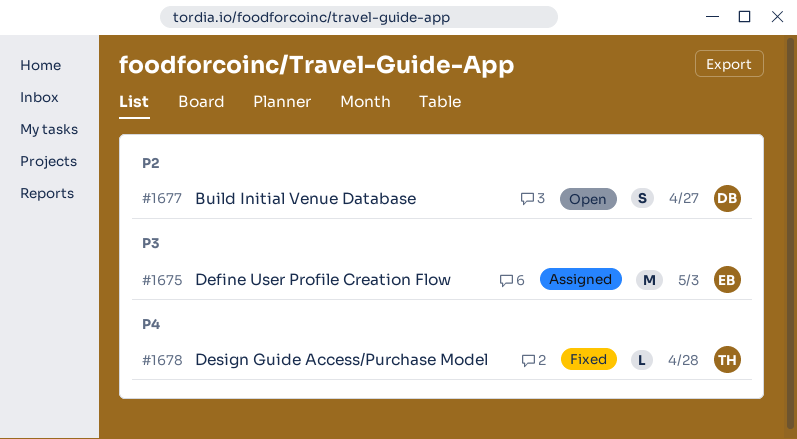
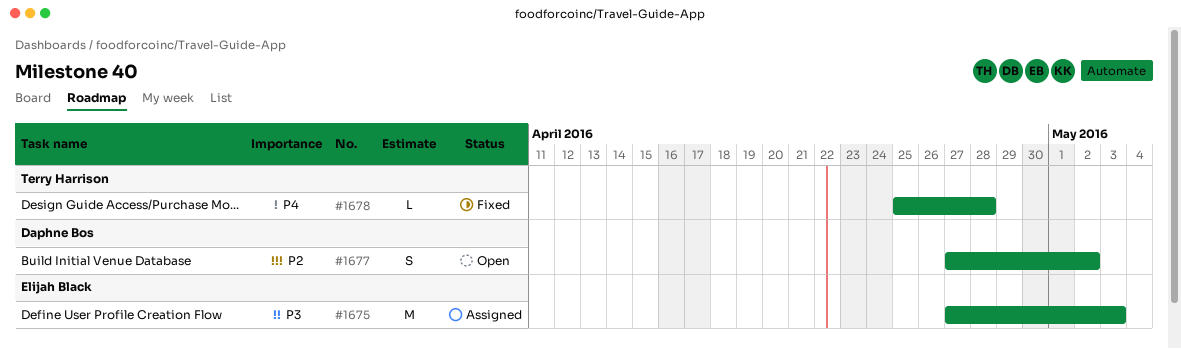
#1677, due: Apr 27 -> May 2

